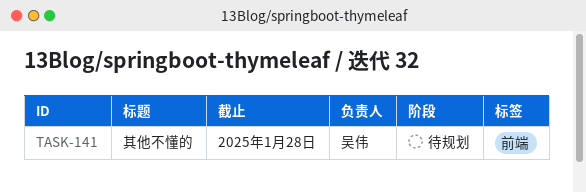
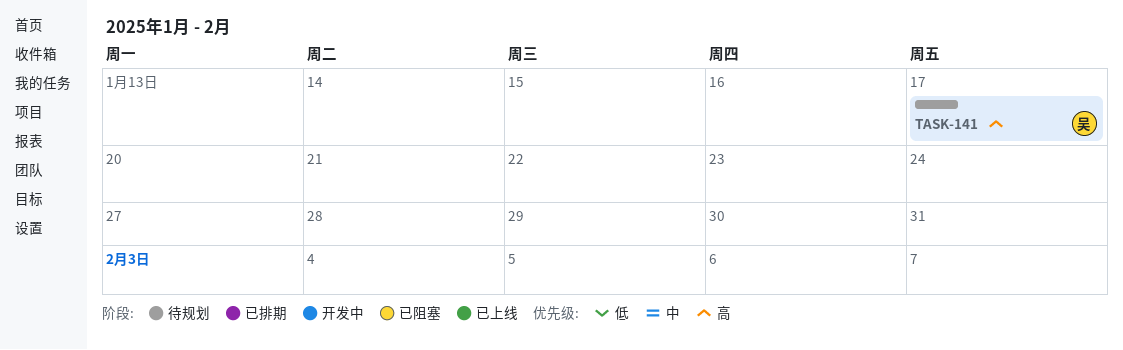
TASK-141, due: Jan 28 -> Jan 17

